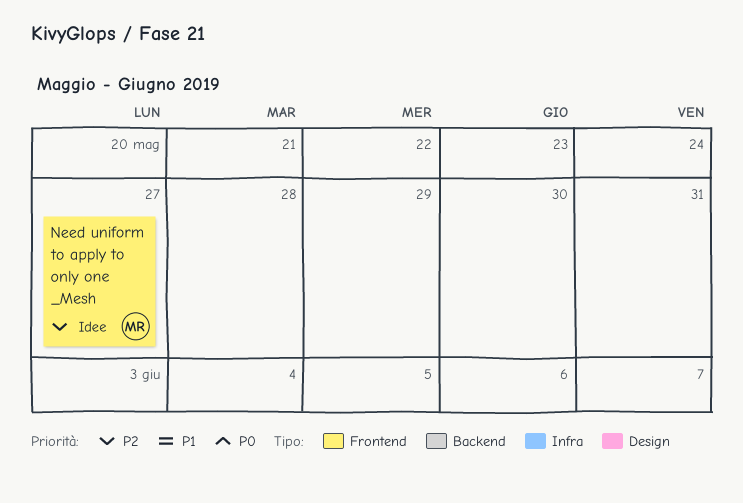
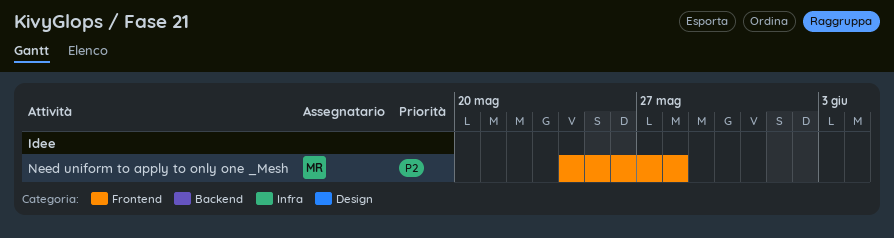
Need uniform to apply to only one _Mesh, due: May 27 -> May 28

